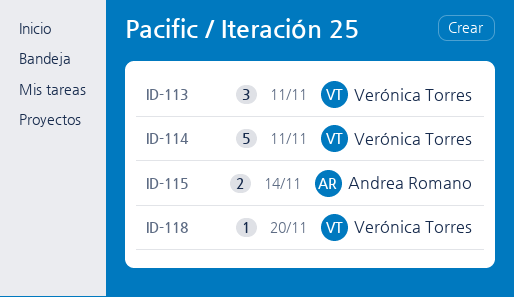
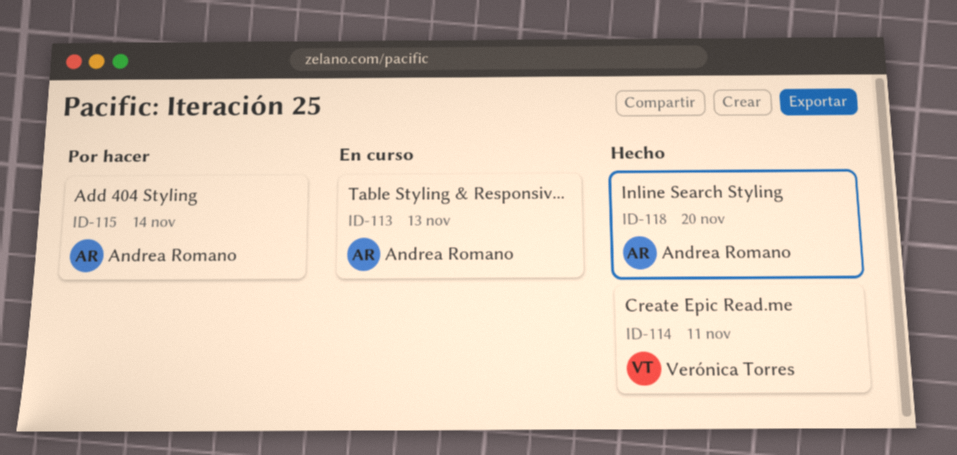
ID-113, owner: Verónica Torres -> Andrea Romano
ID-113, due: Nov 11 -> Nov 13
ID-118, owner: Verónica Torres -> Andrea Romano

